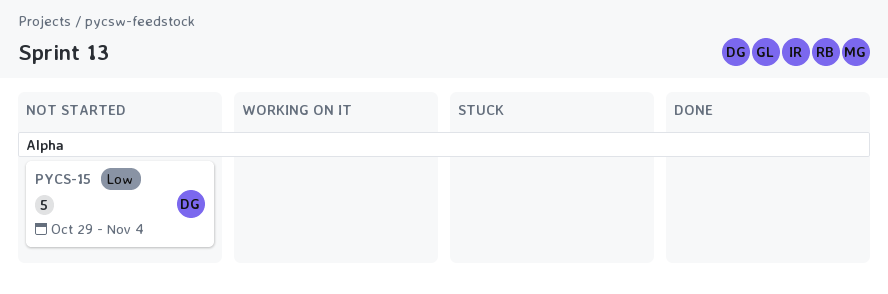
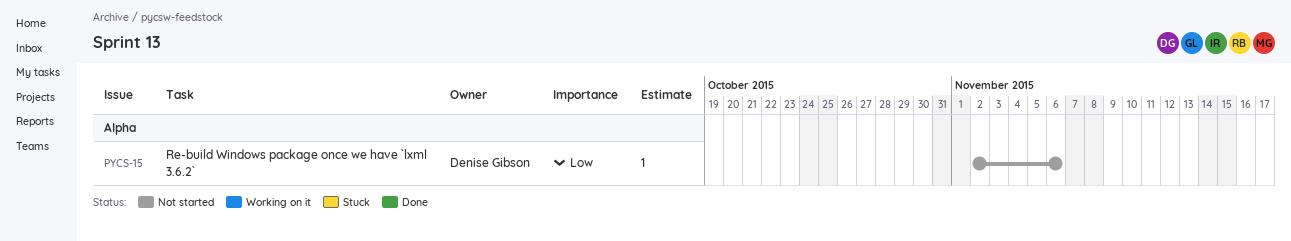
PYCS-15, estimate: 5 -> 1
PYCS-15, start: Oct 29 -> Nov 2
PYCS-15, due: Nov 4 -> Nov 6

